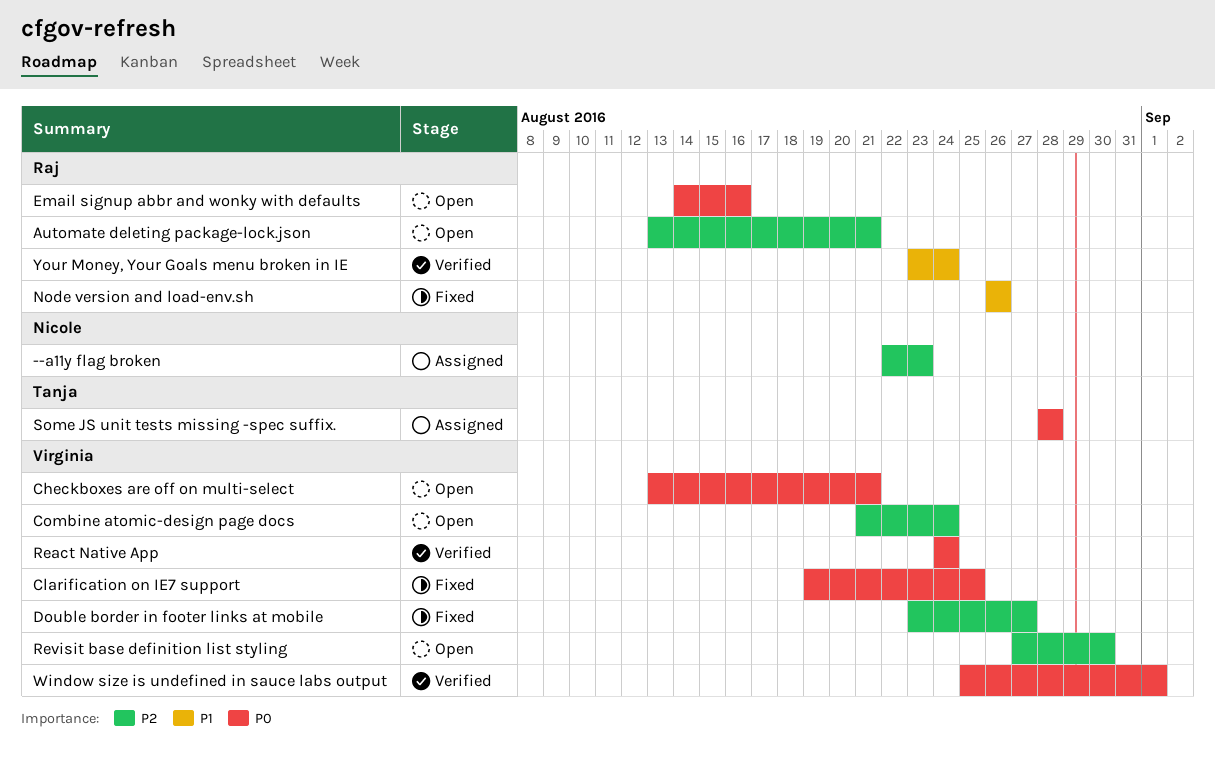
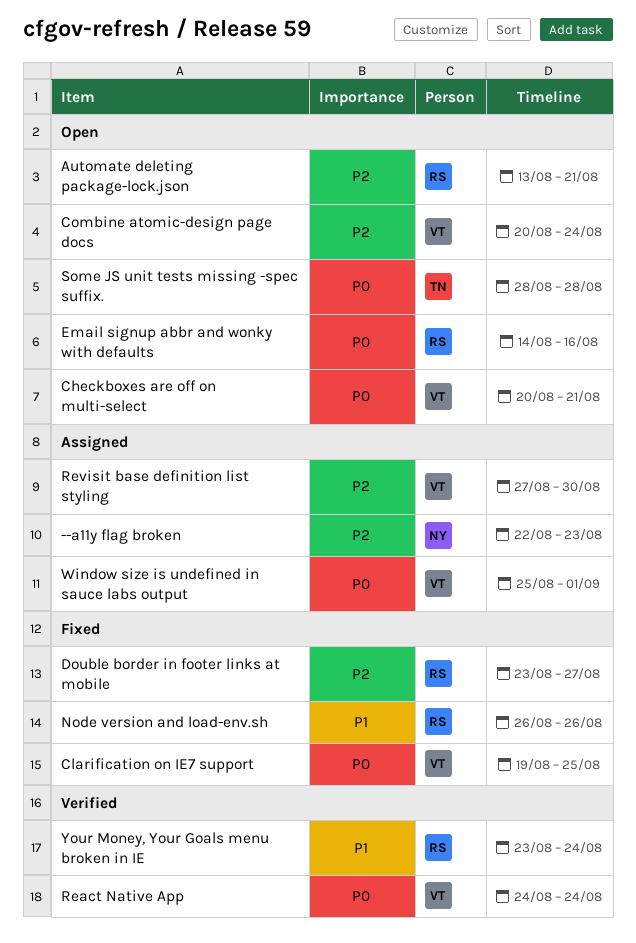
Checkboxes are off on multi-select, start: Aug 13 -> Aug 20
Combine atomic-design page docs, start: Aug 21 -> Aug 20
Double border in footer links at mobile, owner: Virginia -> Raj
Revisit base definition list styling, status: Open -> Assigned
Some JS unit tests missing -spec suffix., status: Assigned -> Open
Window size is undefined in sauce labs output, status: Verified -> Assigned

